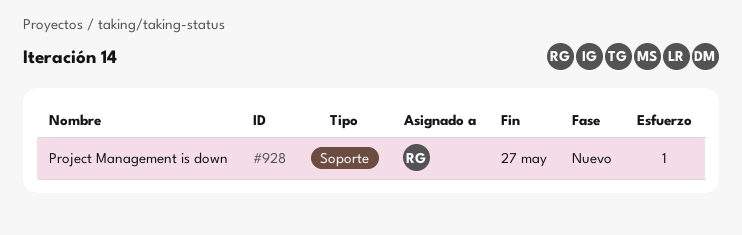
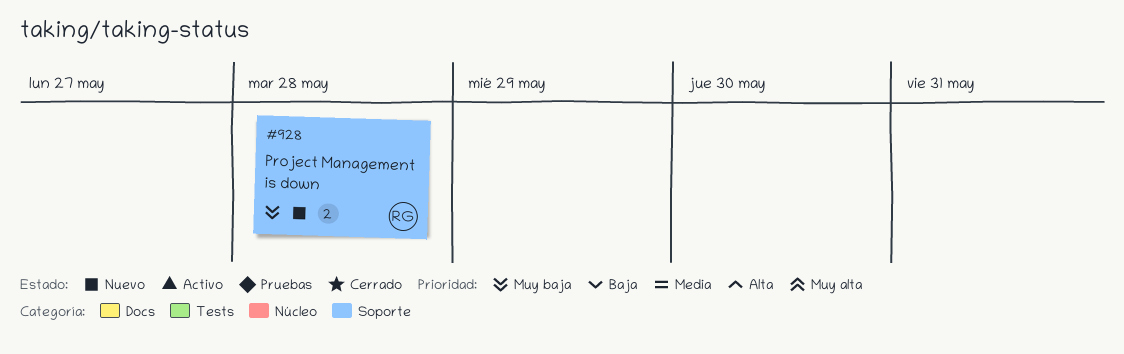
#928, estimate: 1 -> 2
#928, due: May 27 -> May 28

